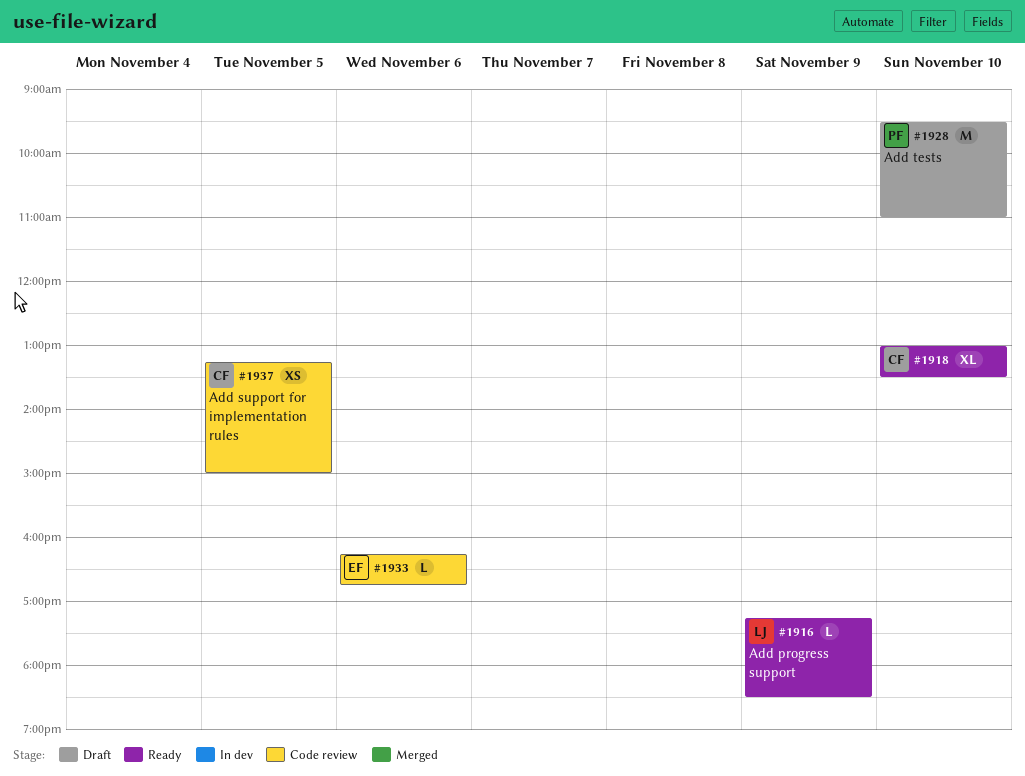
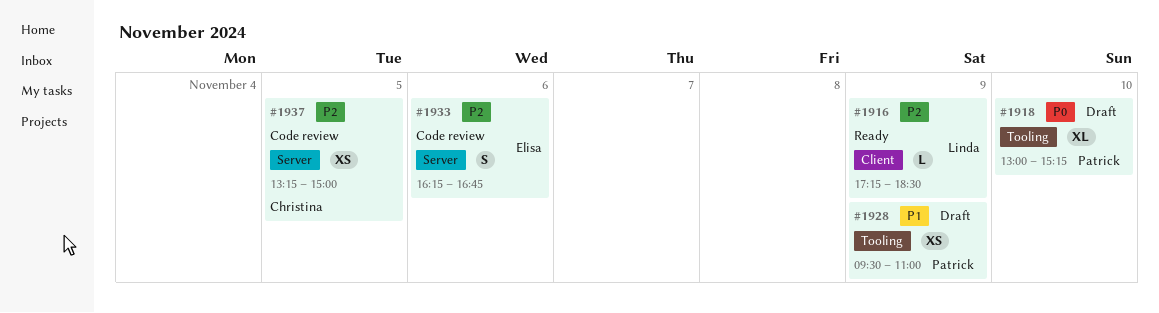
#1918, status: Ready -> Draft
#1918, owner: Christina -> Patrick
#1918, ends: 13:30 -> 15:15
#1928, estimate: M -> XS
#1928, day: Nov 10 -> Nov 9
#1933, estimate: L -> S

